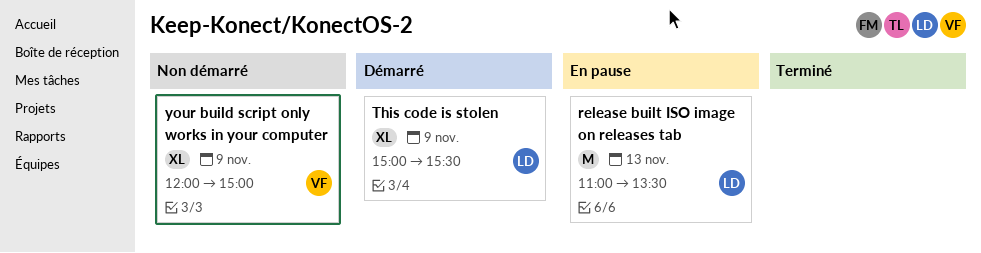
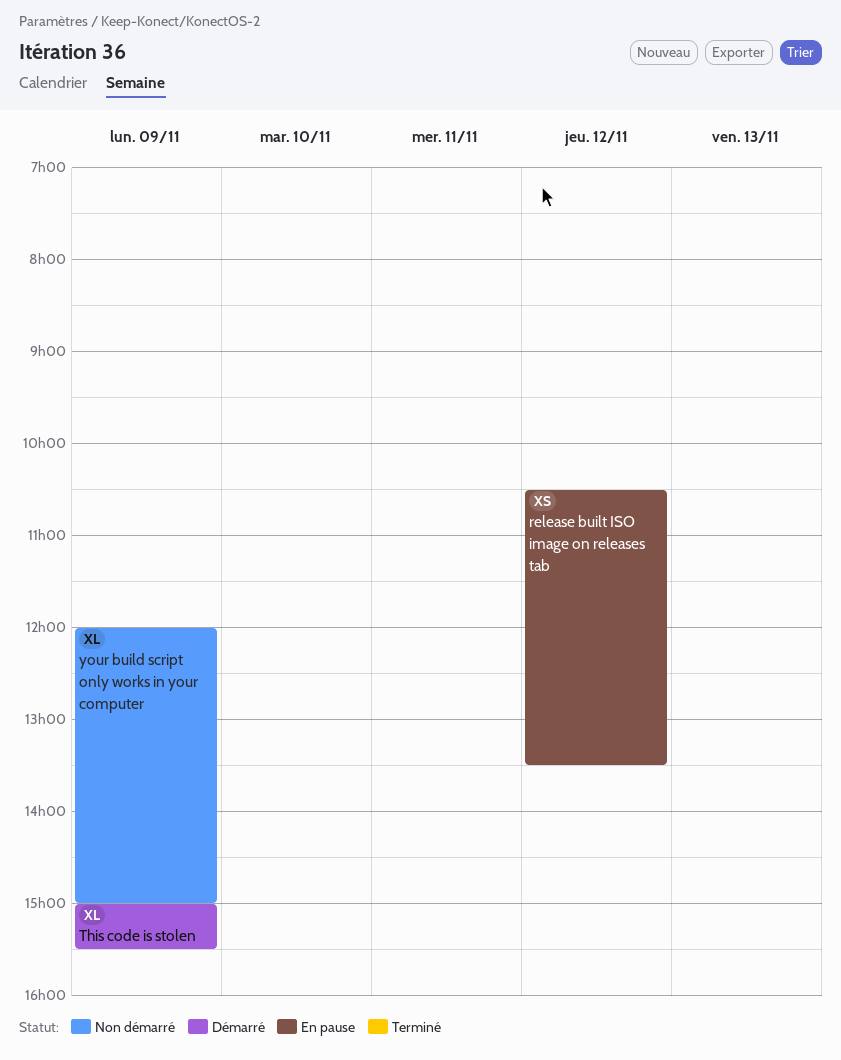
release built ISO image on releases tab, estimate: M -> XS
release built ISO image on releases tab, day: Nov 13 -> Nov 12
release built ISO image on releases tab, begins: 11:00 -> 10:30

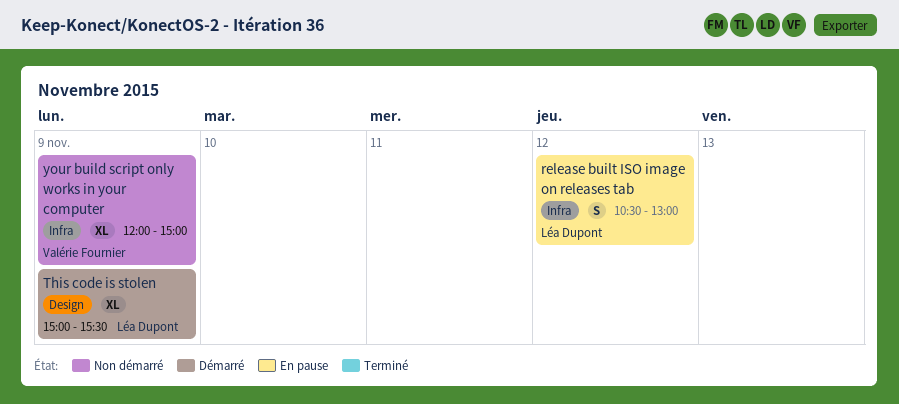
release built ISO image on releases tab, estimate: XS -> S
release built ISO image on releases tab, ends: 13:30 -> 13:00

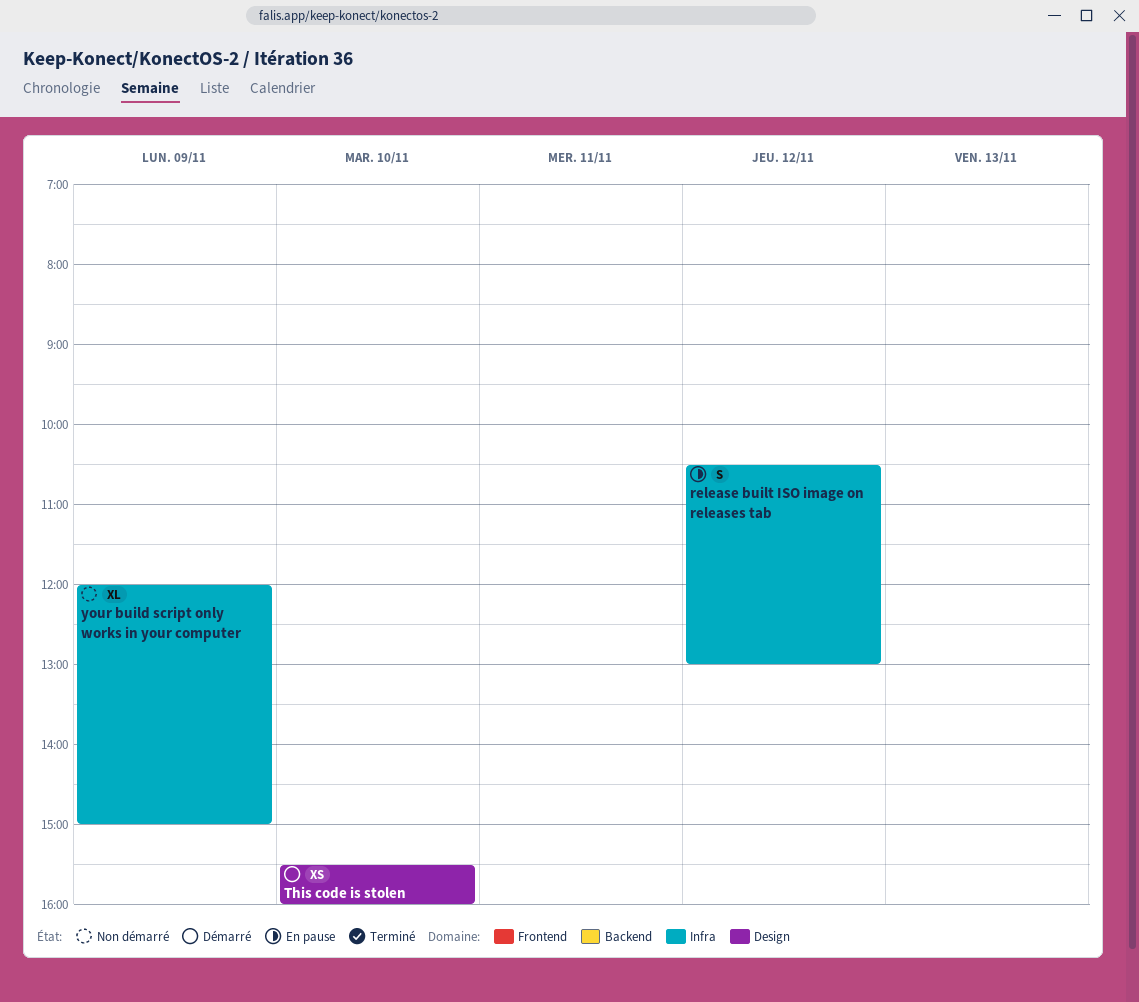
This code is stolen, estimate: XL -> XS
This code is stolen, day: Nov 9 -> Nov 10
This code is stolen, begins: 15:00 -> 15:30
This code is stolen, ends: 15:30 -> 16:00

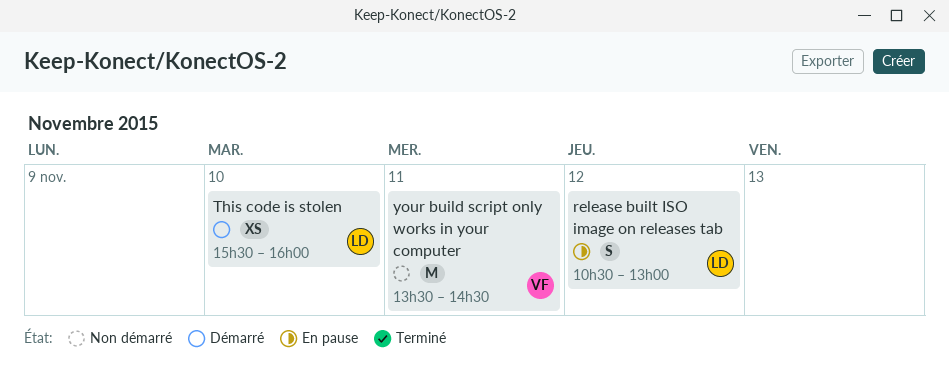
your build script only works in your computer, estimate: XL -> M
your build script only works in your computer, day: Nov 9 -> Nov 11
your build script only works in your computer, begins: 12:00 -> 13:30
your build script only works in your computer, ends: 15:00 -> 14:30

